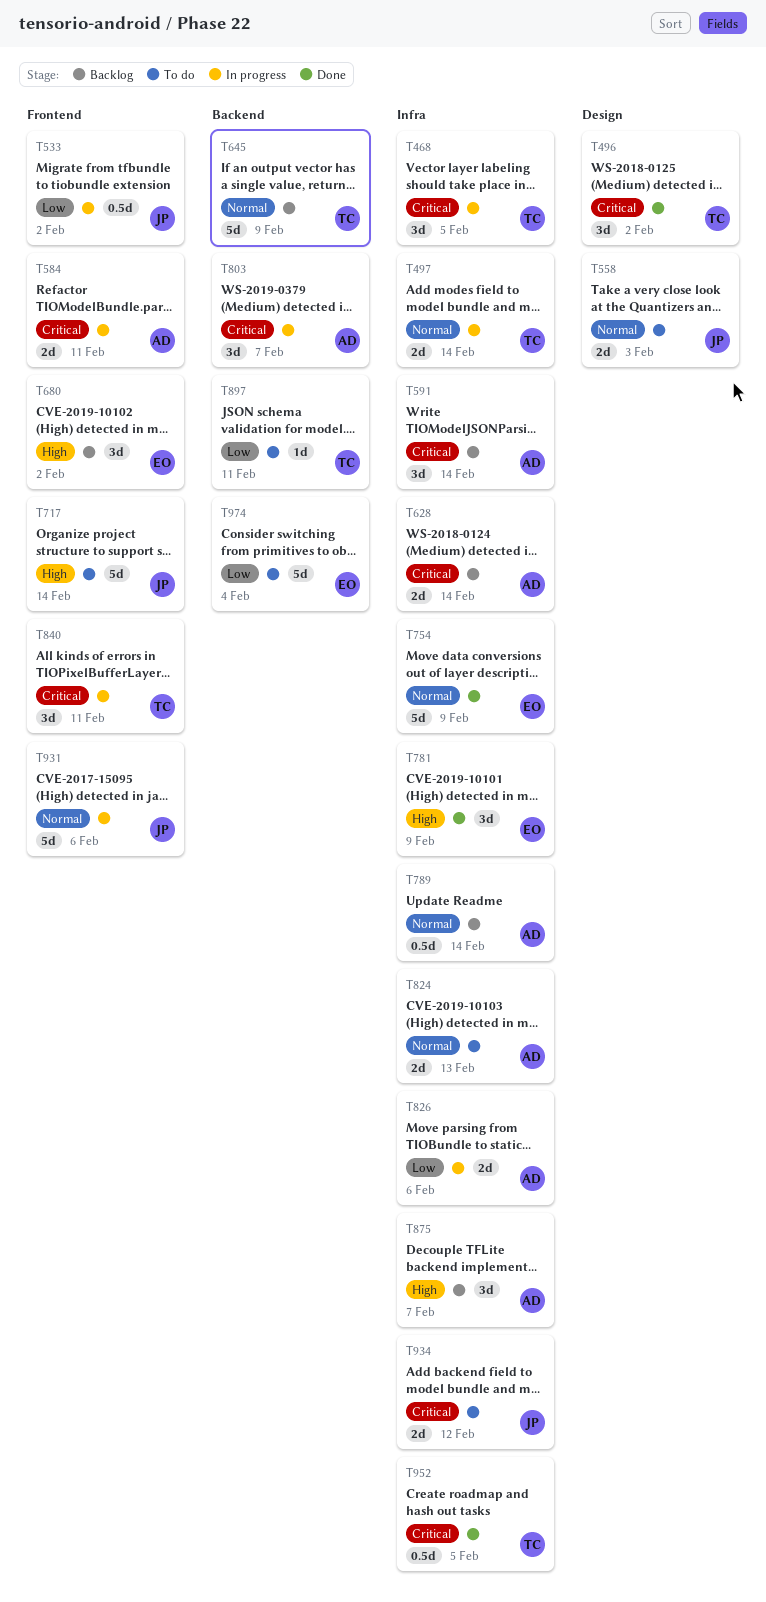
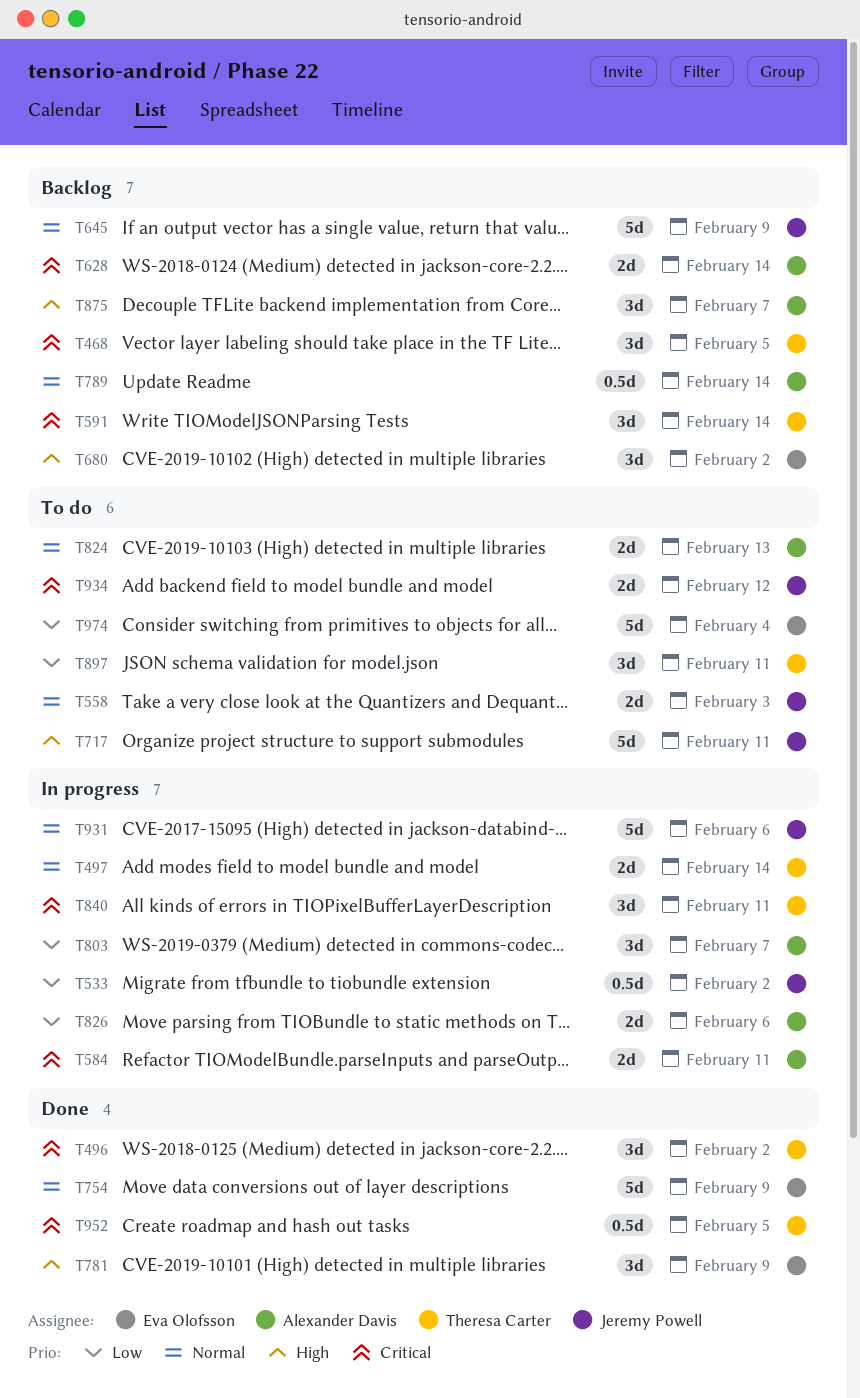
T468, status: In progress -> Backlog
T591, owner: Alexander Davis -> Theresa Carter
T645, owner: Theresa Carter -> Jeremy Powell
T717, due: Feb 14 -> Feb 11
T803, priority: Critical -> Low
T897, estimate: 1d -> 3d

